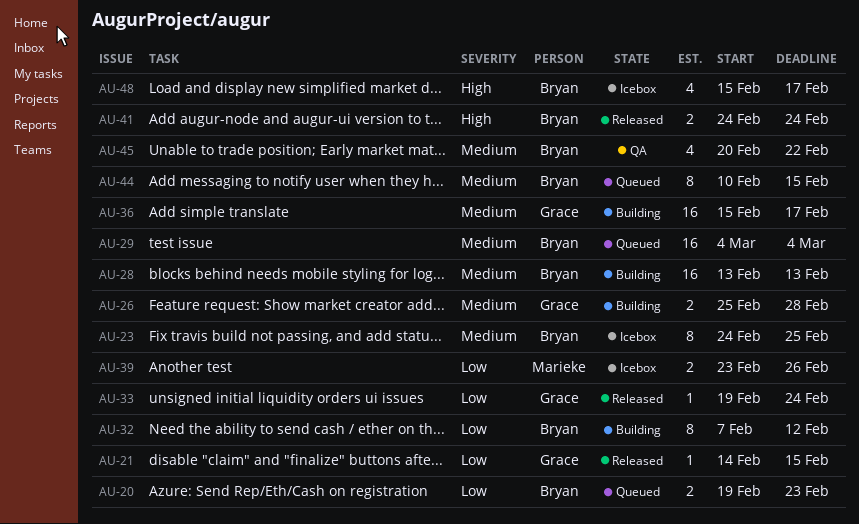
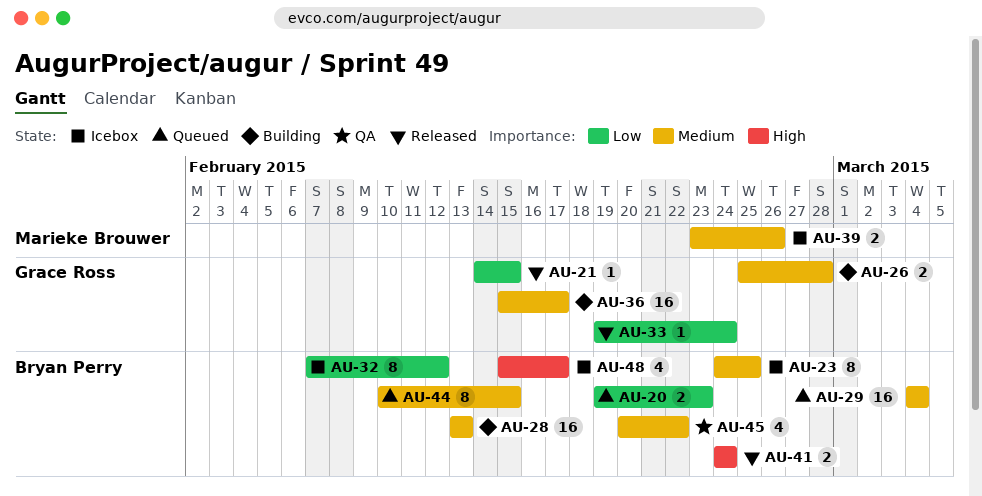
AU-32, status: Building -> Icebox
AU-39, priority: Low -> Medium

